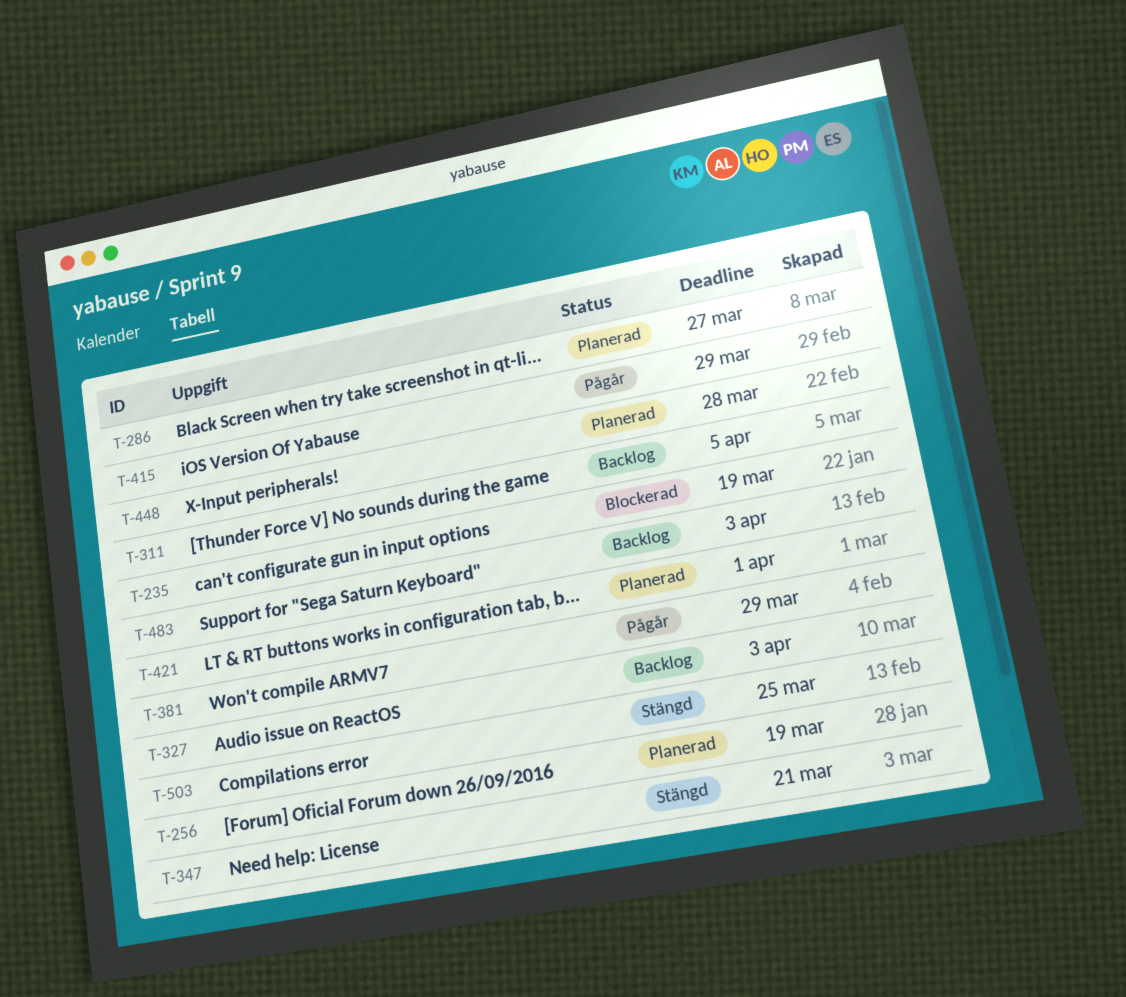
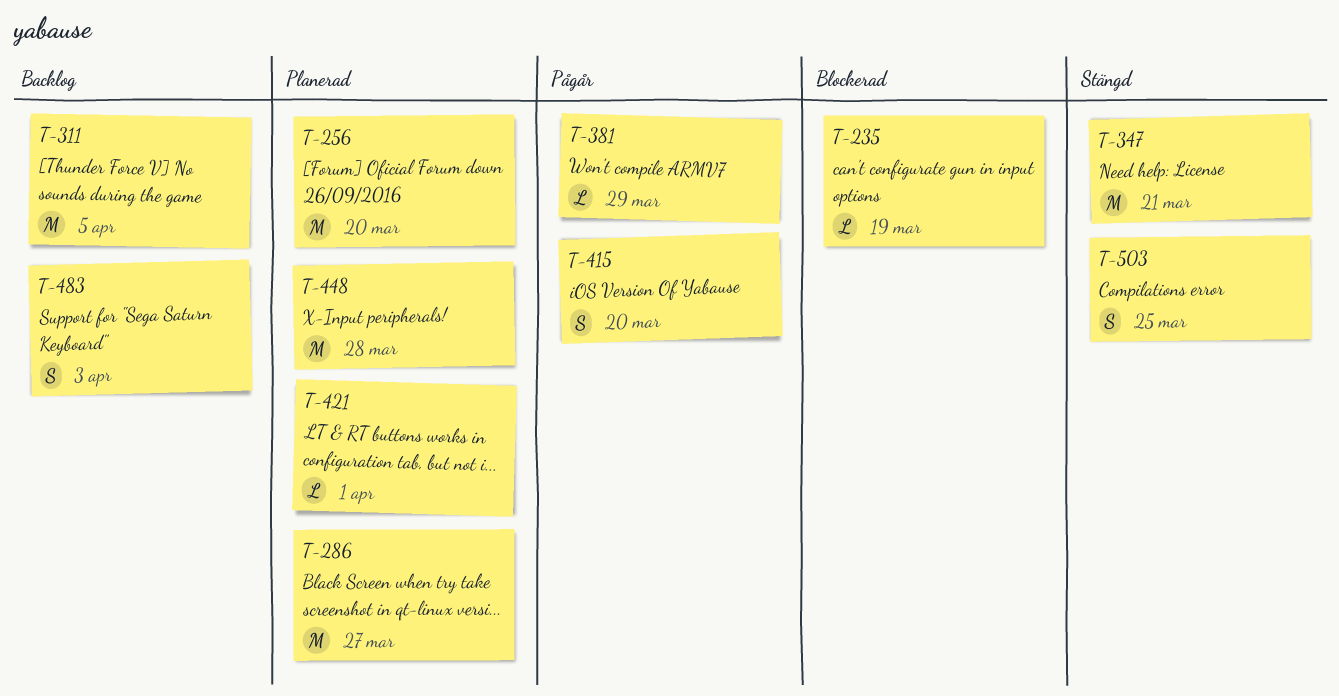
T-256, due: Mar 19 -> Mar 20
T-327: present -> none
T-415, due: Mar 29 -> Mar 20

